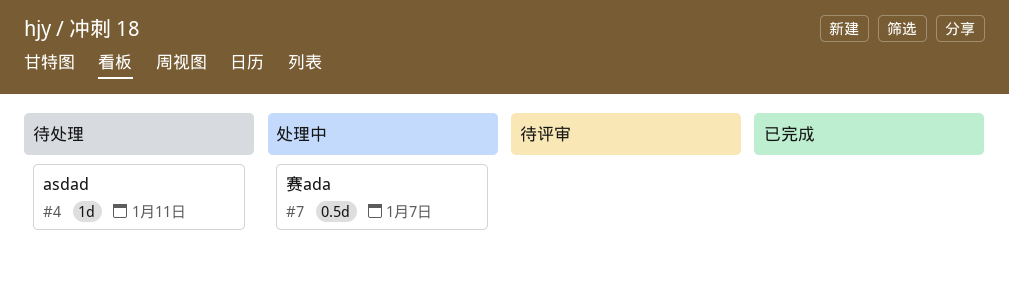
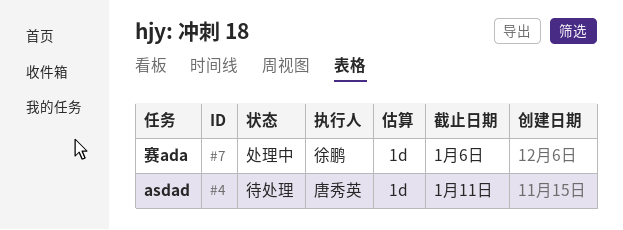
#7, estimate: 0.5d -> 1d
#7, due: Jan 7 -> Jan 6

